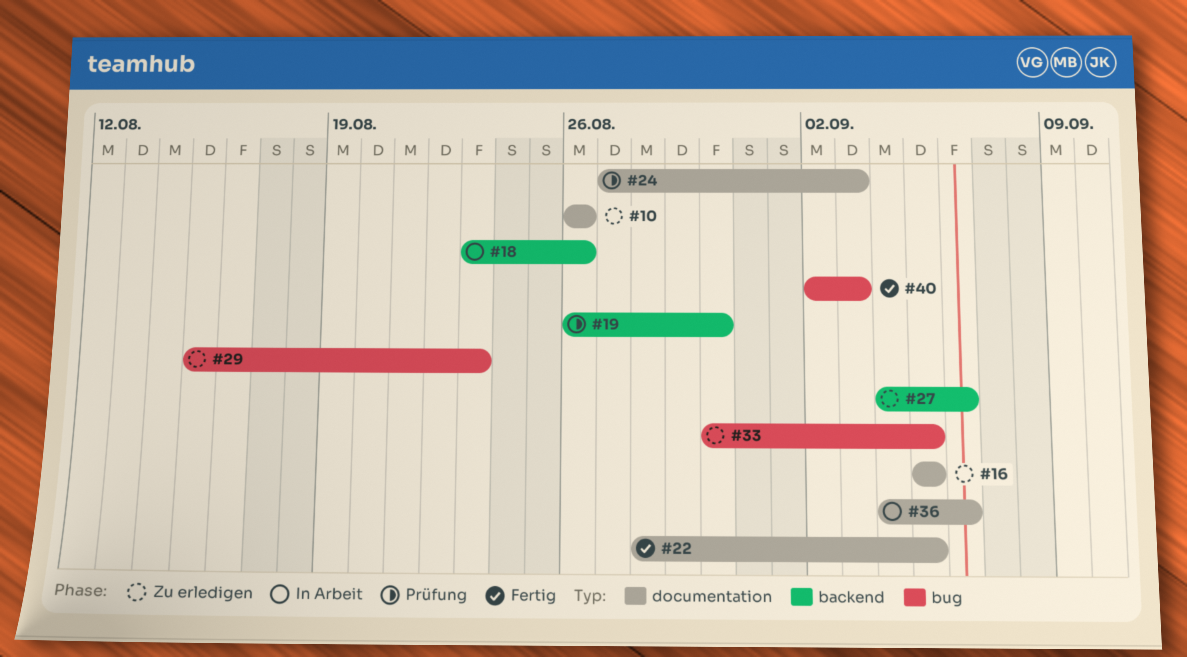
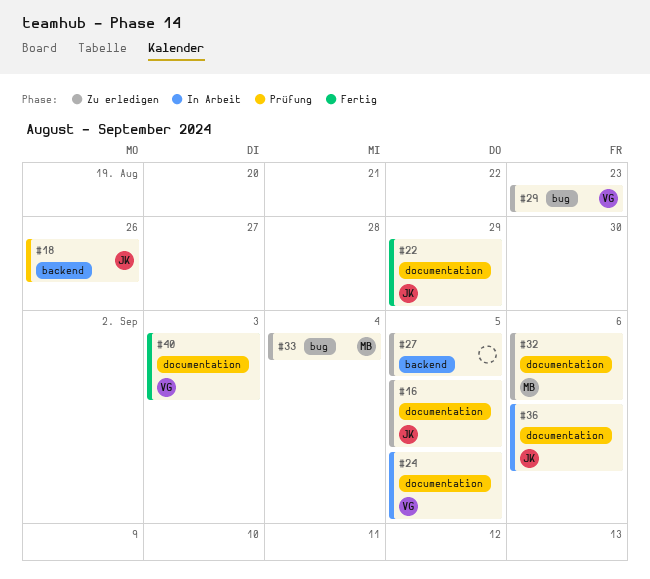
#10: present -> none
#18, status: In Arbeit -> Prüfung
#19: present -> none
#22, due: Sep 5 -> Aug 29
#24, status: Prüfung -> In Arbeit
#24, due: Sep 3 -> Sep 5
#27, due: Sep 6 -> Sep 5
#32: none -> present
#33, due: Sep 5 -> Sep 4
#40, label: bug -> documentation

